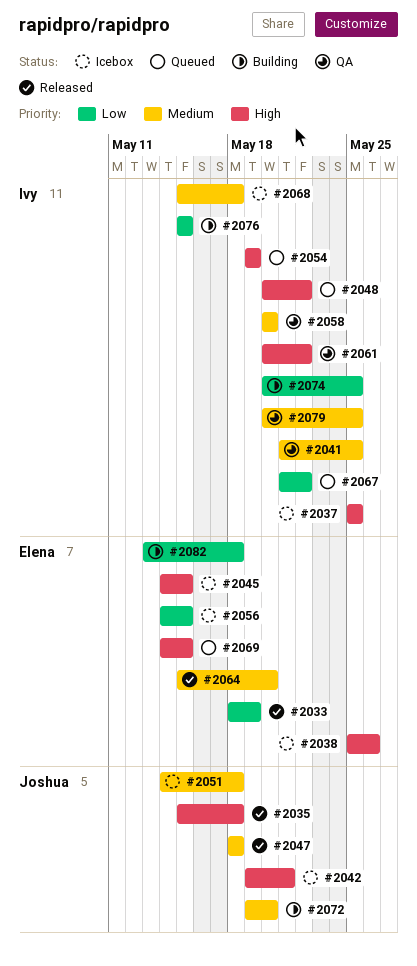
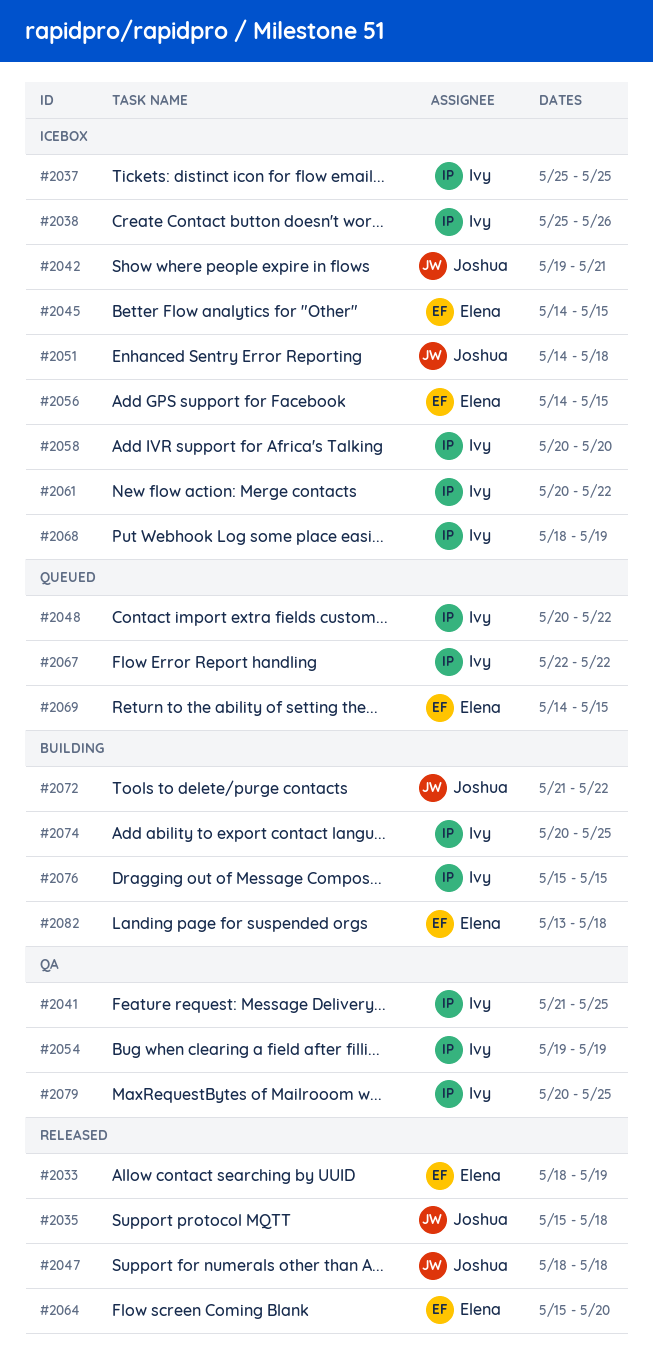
#2038, owner: Elena -> Ivy
#2054, status: Queued -> QA
#2058, status: QA -> Icebox
#2061, status: QA -> Icebox
#2067, start: May 21 -> May 22
#2068, start: May 15 -> May 18
#2068, due: May 18 -> May 19
#2072, start: May 19 -> May 21
#2072, due: May 20 -> May 22

